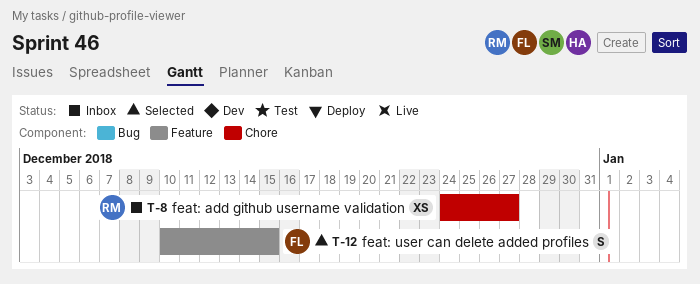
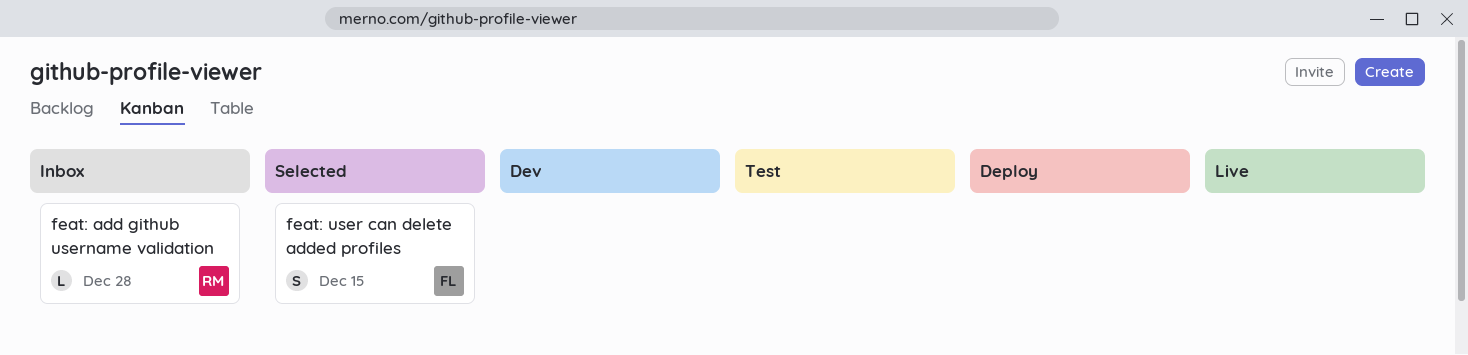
feat: add github username validation, estimate: XS -> L
feat: add github username validation, due: Dec 27 -> Dec 28

